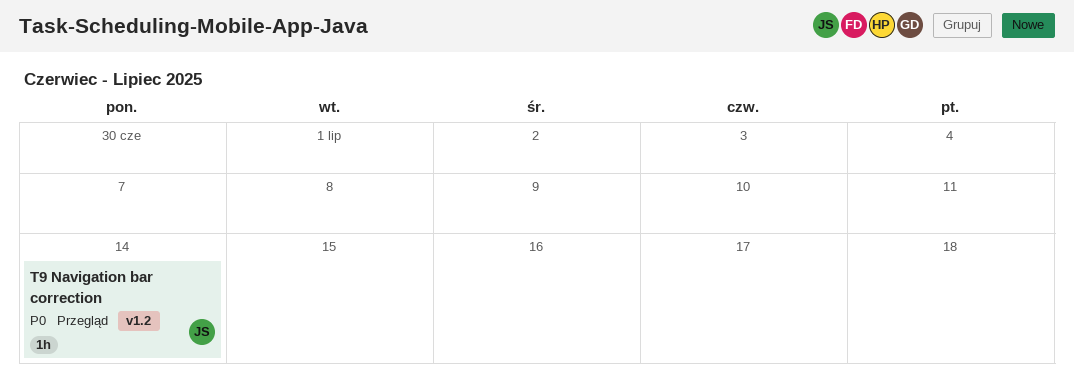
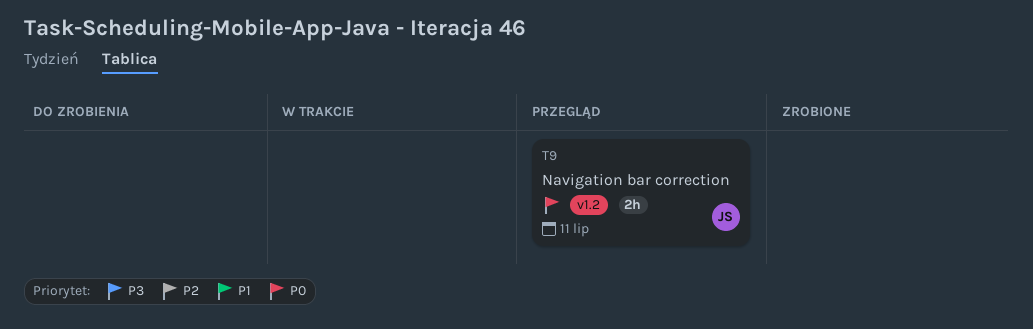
T9, estimate: 1h -> 2h
T9, due: Jul 14 -> Jul 11

